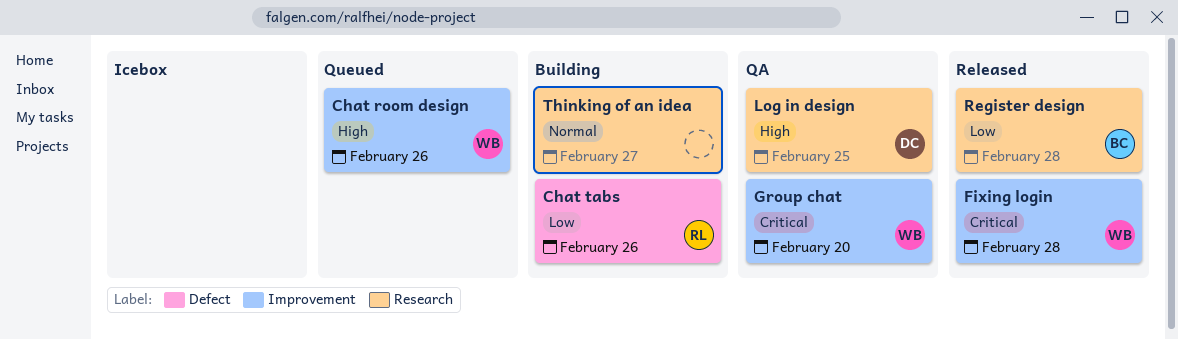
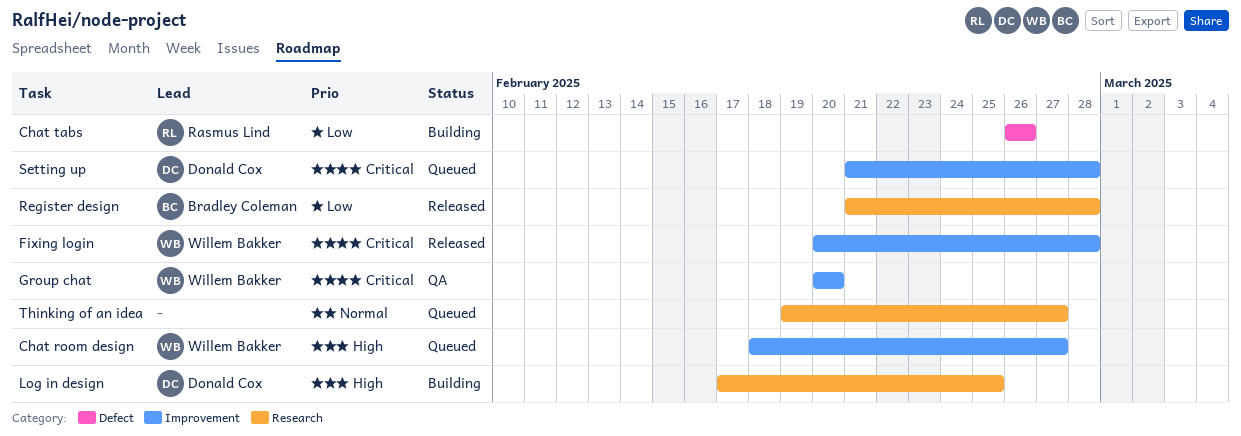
Chat room design, due: Feb 26 -> Feb 27
Log in design, status: QA -> Building
Setting up: none -> present
Thinking of an idea, status: Building -> Queued

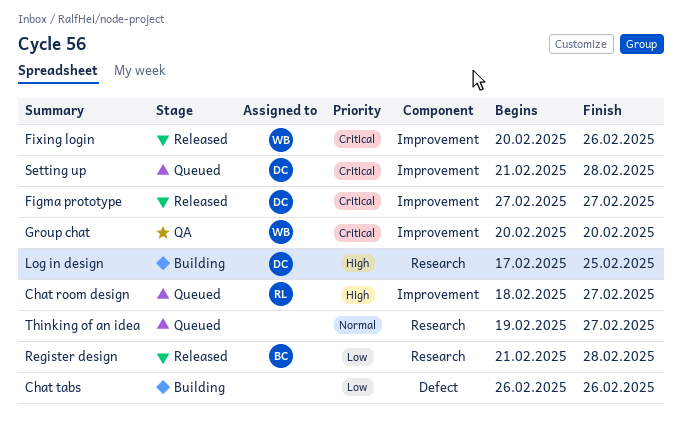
Chat room design, owner: Willem Bakker -> Rasmus Lind
Chat tabs, owner: Rasmus Lind -> none
Figma prototype: none -> present
Fixing login, due: Feb 28 -> Feb 26

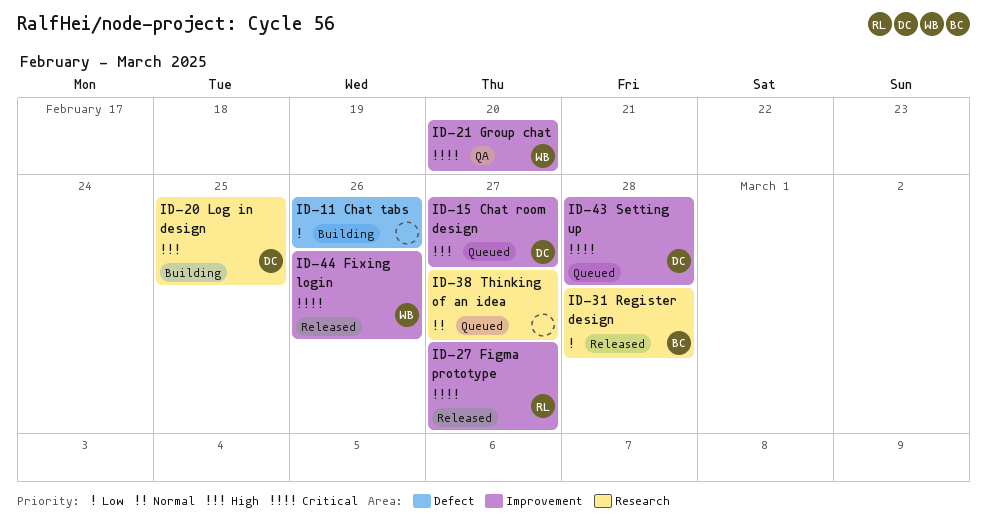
Chat room design, owner: RL -> DC
Figma prototype, owner: DC -> RL

